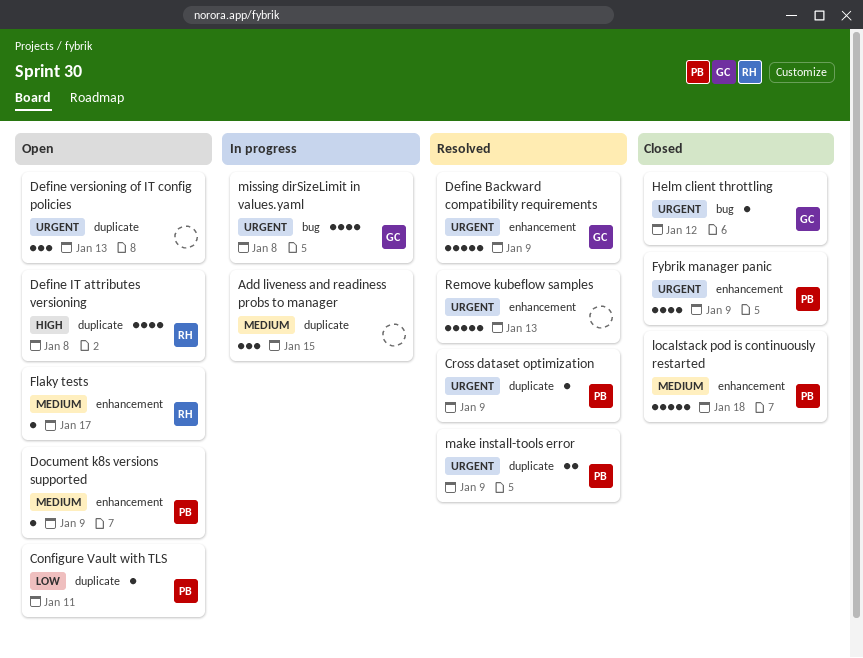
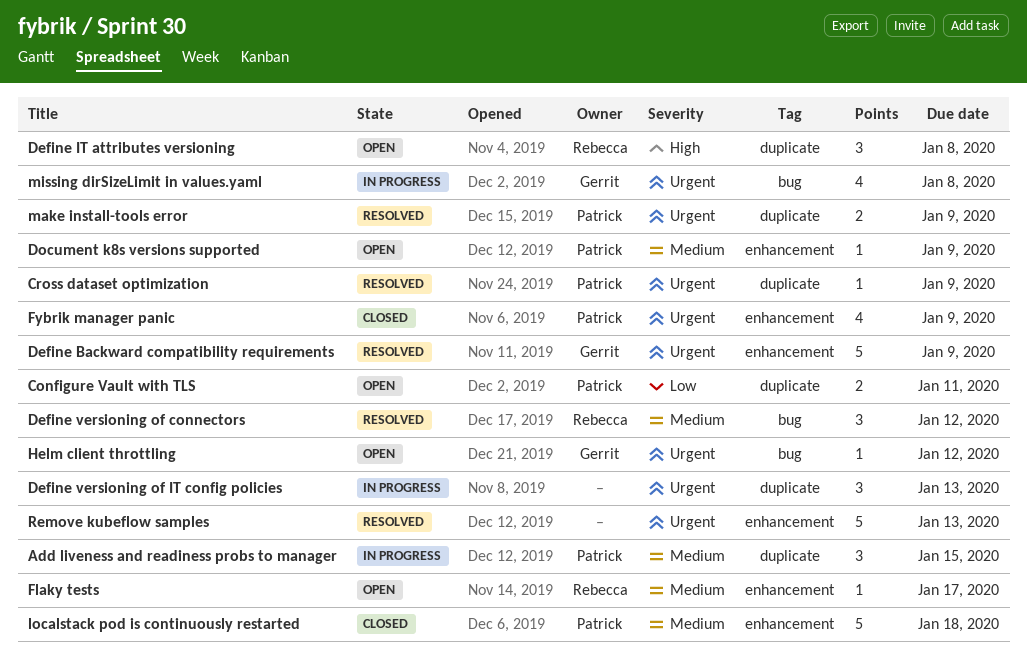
Add liveness and readiness probs to manager, owner: none -> Patrick
Configure Vault with TLS, estimate: 1 -> 2
Define IT attributes versioning, estimate: 4 -> 3
Define versioning of connectors: none -> present
Define versioning of IT config policies, status: Open -> In progress
Helm client throttling, status: Closed -> Open

